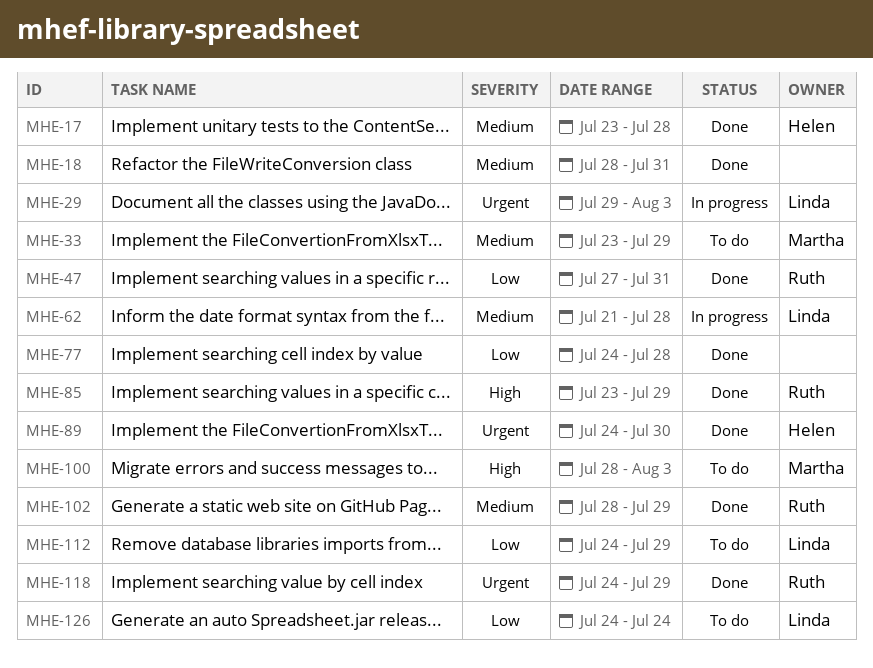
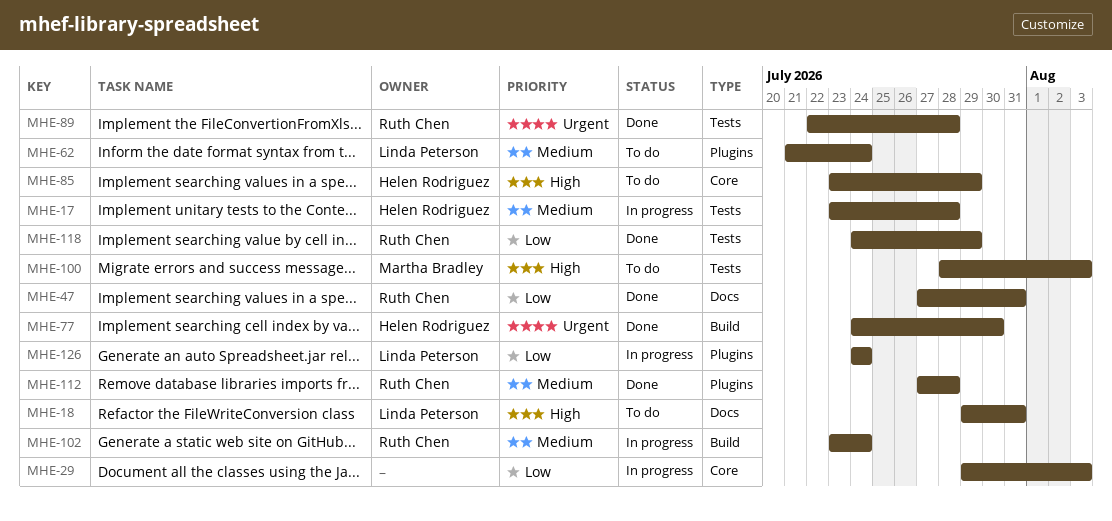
MHE-17, status: Done -> In progress
MHE-18, status: Done -> To do
MHE-18, owner: none -> Linda Peterson
MHE-18, priority: Medium -> High
MHE-18, start: Jul 28 -> Jul 29
MHE-29, owner: Linda Peterson -> none
MHE-29, priority: Urgent -> Low
MHE-33: present -> none
MHE-62, status: In progress -> To do
MHE-62, due: Jul 28 -> Jul 24
MHE-77, owner: none -> Helen Rodriguez
MHE-77, priority: Low -> Urgent
MHE-77, due: Jul 28 -> Jul 30
MHE-85, status: Done -> To do
MHE-85, owner: Ruth Chen -> Helen Rodriguez
MHE-89, owner: Helen Rodriguez -> Ruth Chen
MHE-89, start: Jul 24 -> Jul 22
MHE-89, due: Jul 30 -> Jul 28
MHE-102, status: Done -> In progress
MHE-102, start: Jul 28 -> Jul 23
MHE-102, due: Jul 29 -> Jul 24
MHE-112, status: To do -> Done
MHE-112, owner: Linda Peterson -> Ruth Chen
MHE-112, priority: Low -> Medium
MHE-112, start: Jul 24 -> Jul 27
MHE-112, due: Jul 29 -> Jul 28
MHE-118, priority: Urgent -> Low
MHE-126, status: To do -> In progress

